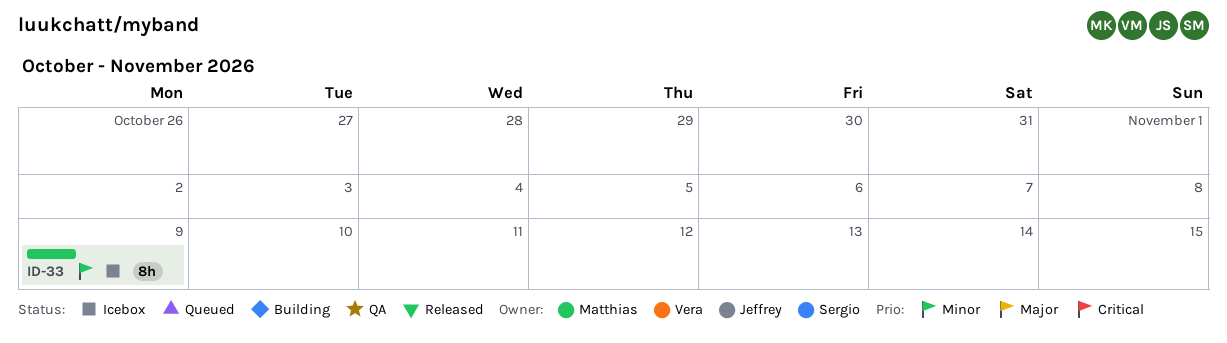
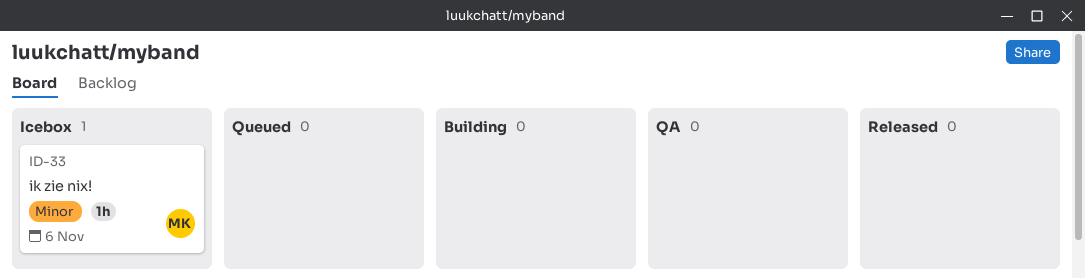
ID-33, estimate: 8h -> 1h
ID-33, due: Nov 9 -> Nov 6

